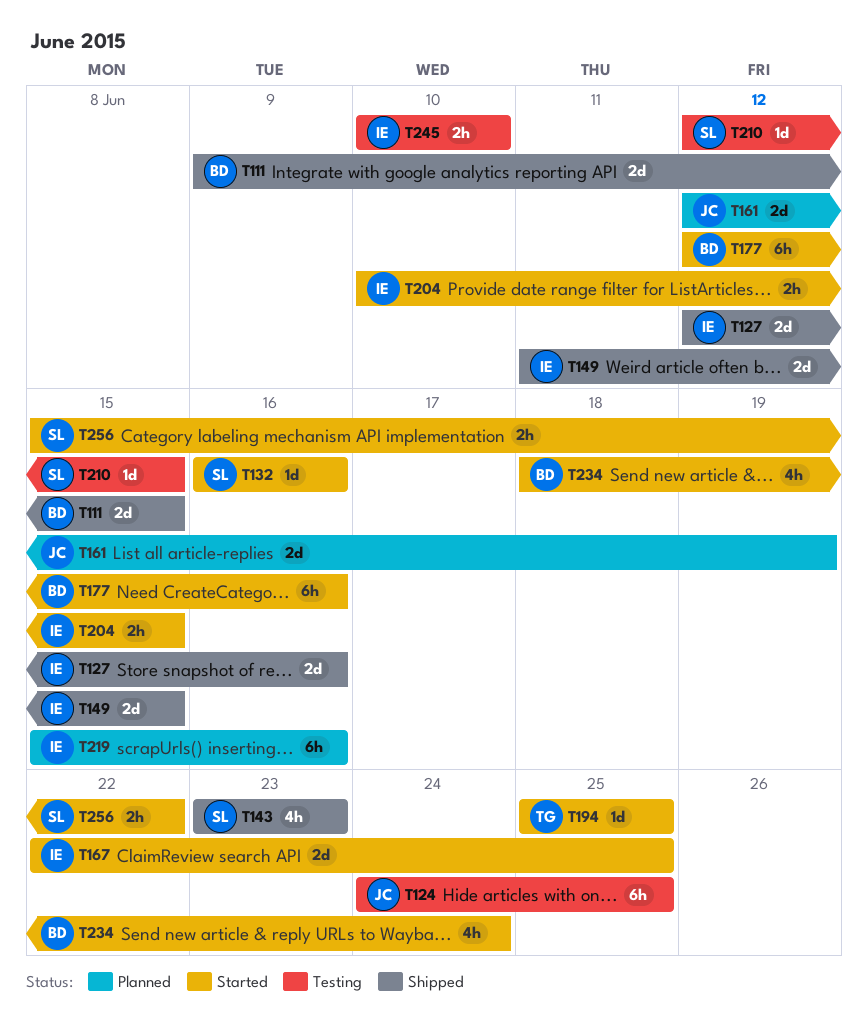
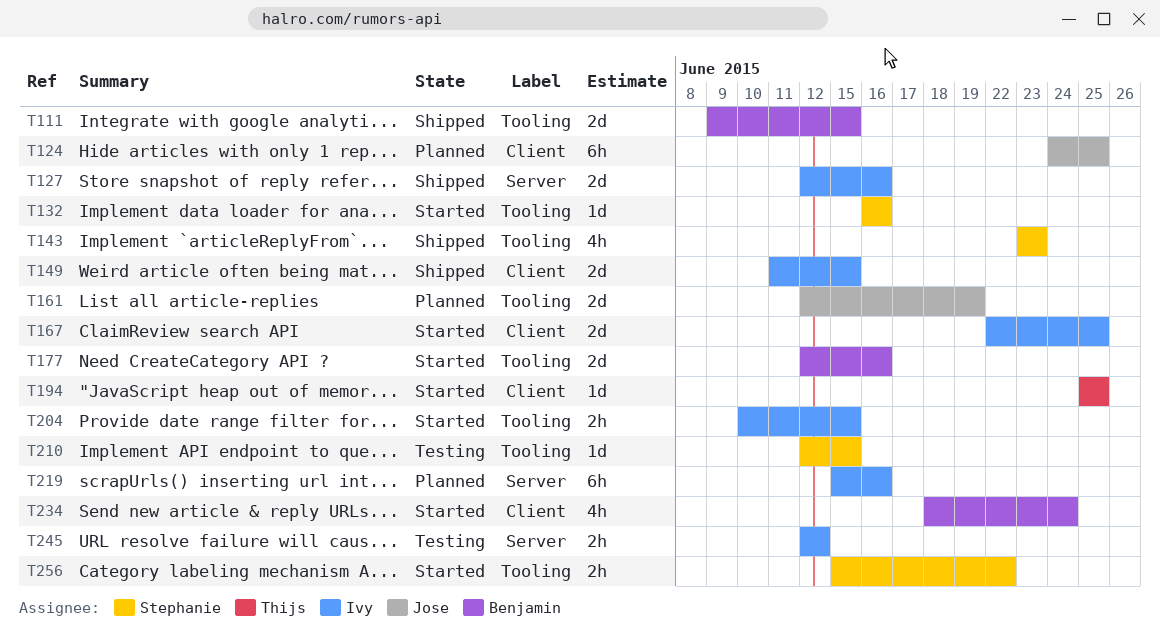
T124, status: Testing -> Planned
T177, estimate: 6h -> 2d
T245, start: Jun 10 -> Jun 12
T245, due: Jun 10 -> Jun 12

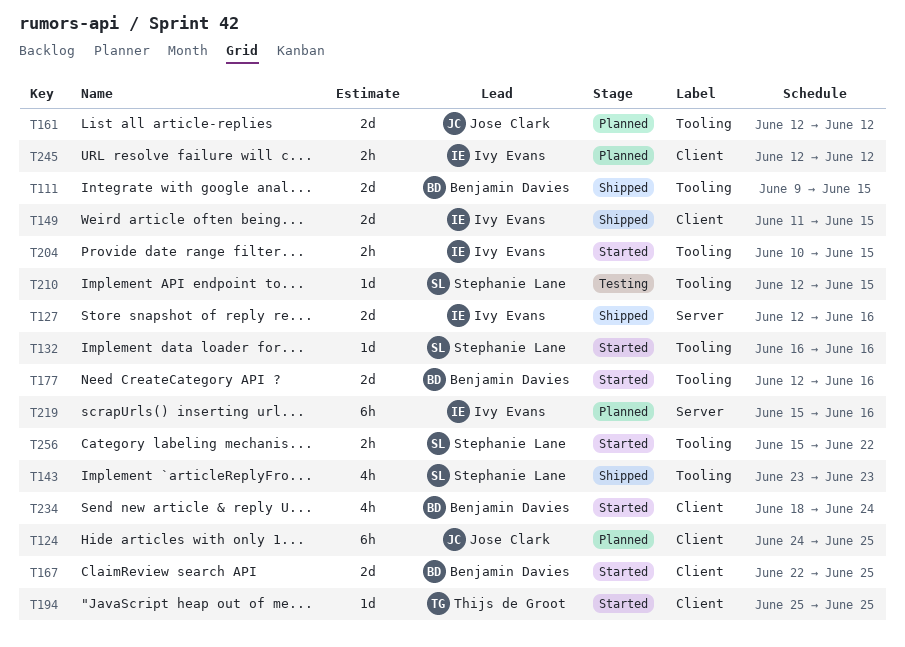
T161, due: Jun 19 -> Jun 12
T167, owner: Ivy Evans -> Benjamin Davies
T245, status: Testing -> Planned
T245, label: Server -> Client

